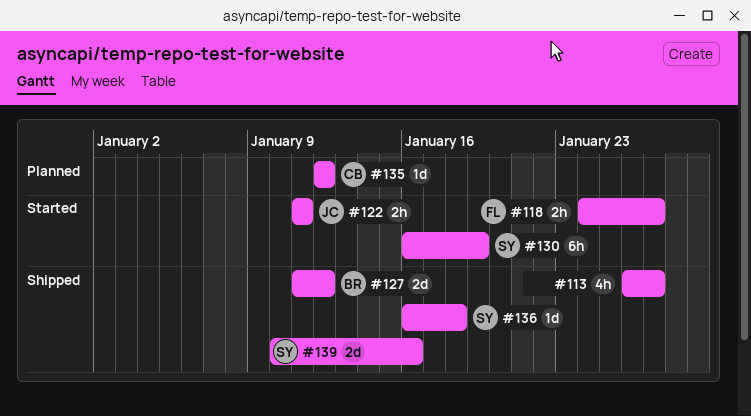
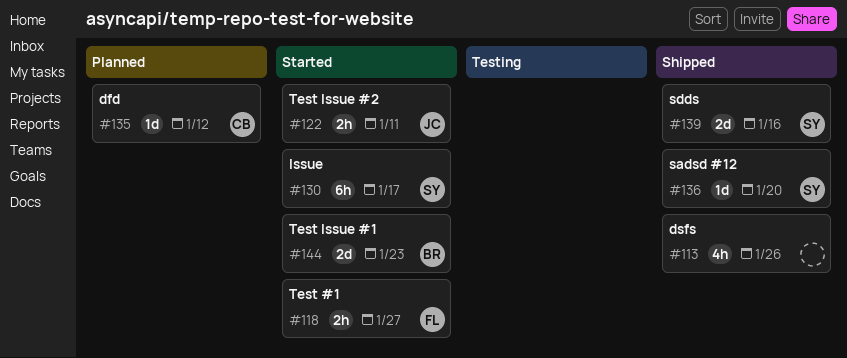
#113, due: Jan 27 -> Jan 26
#127: present -> none
#130, due: Jan 19 -> Jan 17
#136, due: Jan 18 -> Jan 20
#144: none -> present

